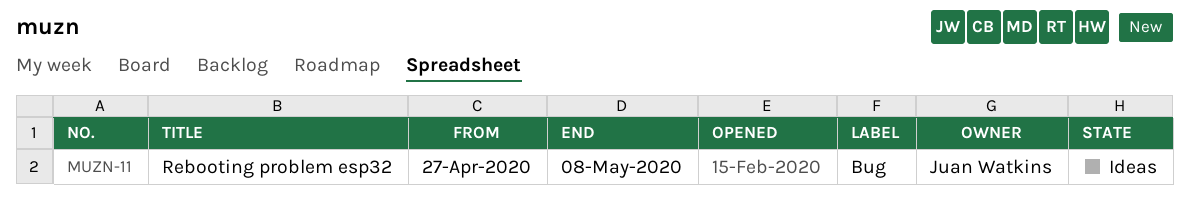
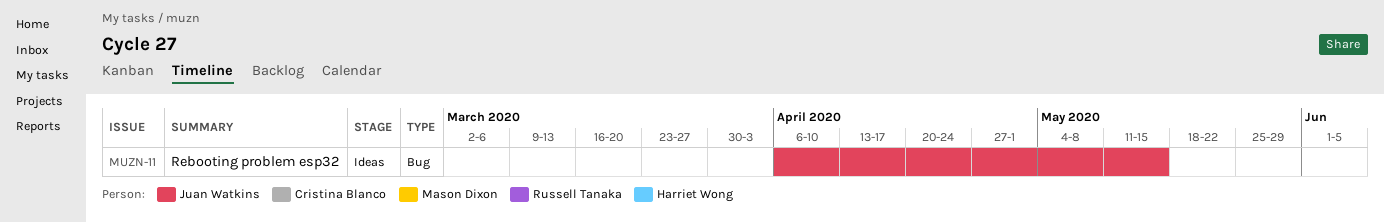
MUZN-11, start: Apr 27 -> Apr 6
MUZN-11, due: May 8 -> May 15

